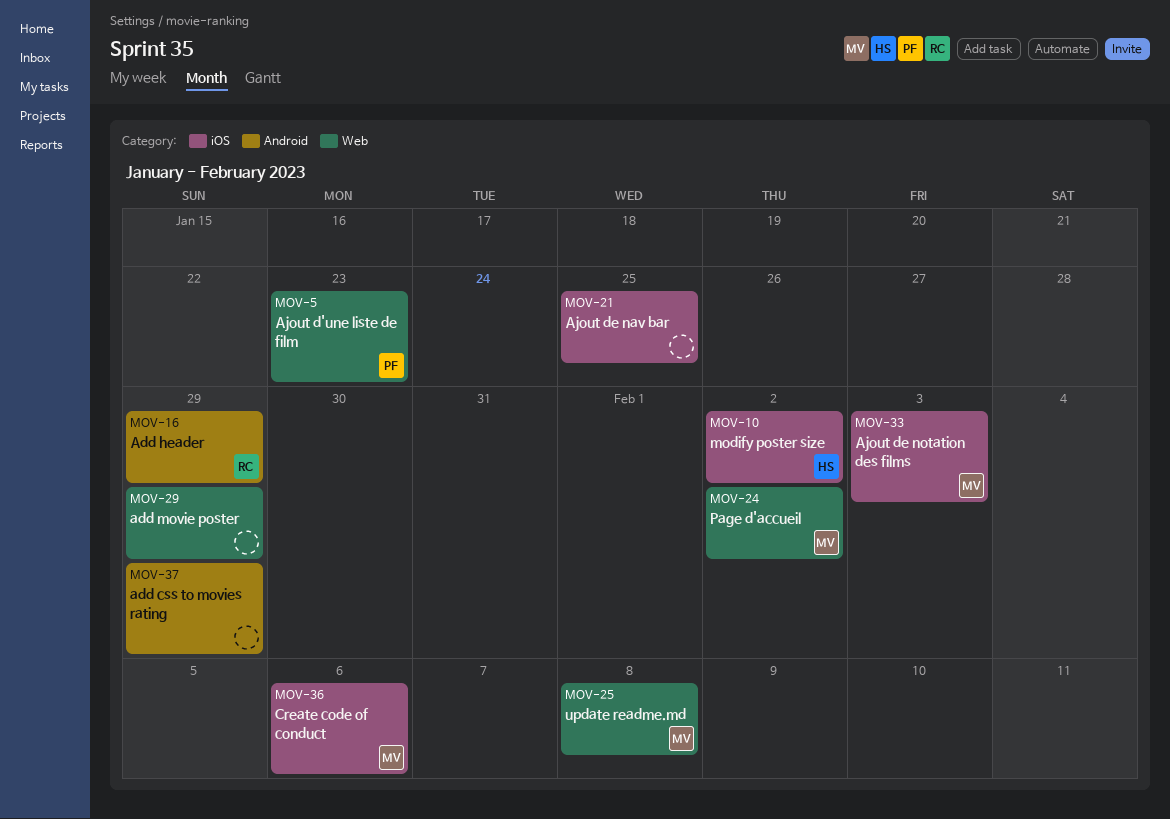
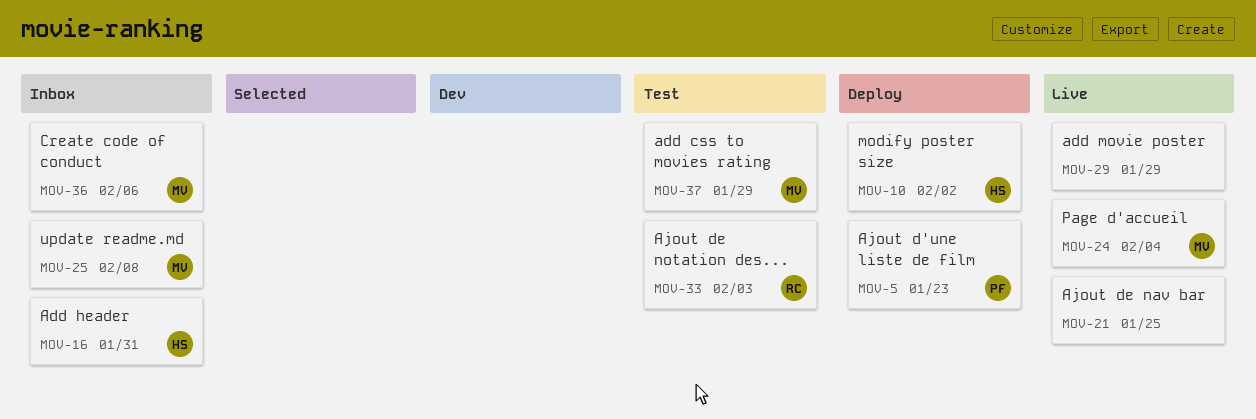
MOV-16, owner: RC -> HS
MOV-16, due: Jan 29 -> Jan 31
MOV-24, due: Feb 2 -> Feb 4
MOV-33, owner: MV -> RC
MOV-37, owner: none -> MV

